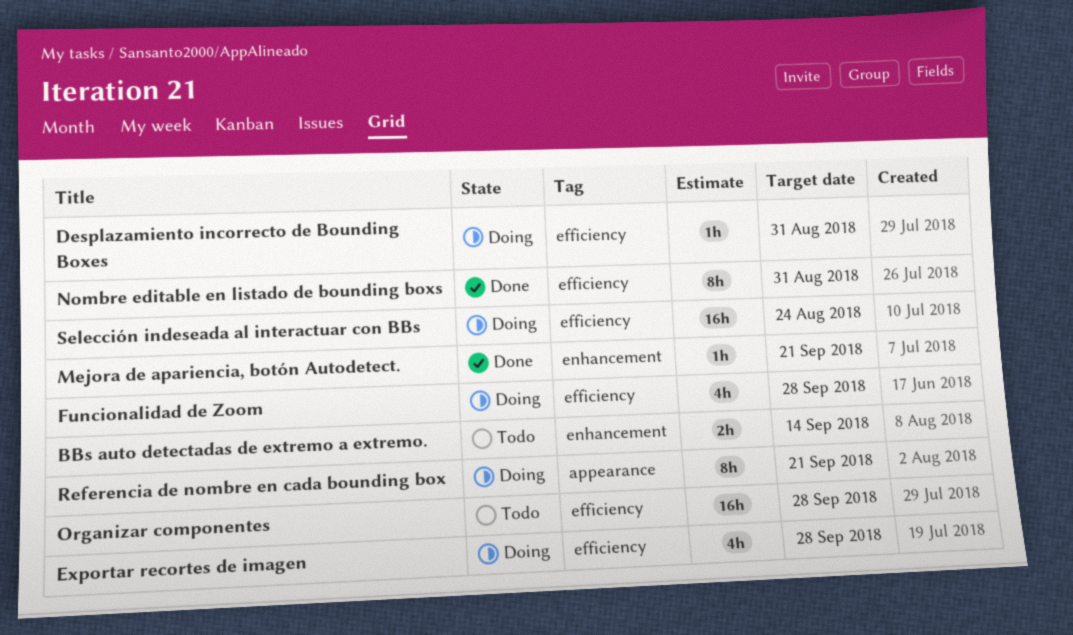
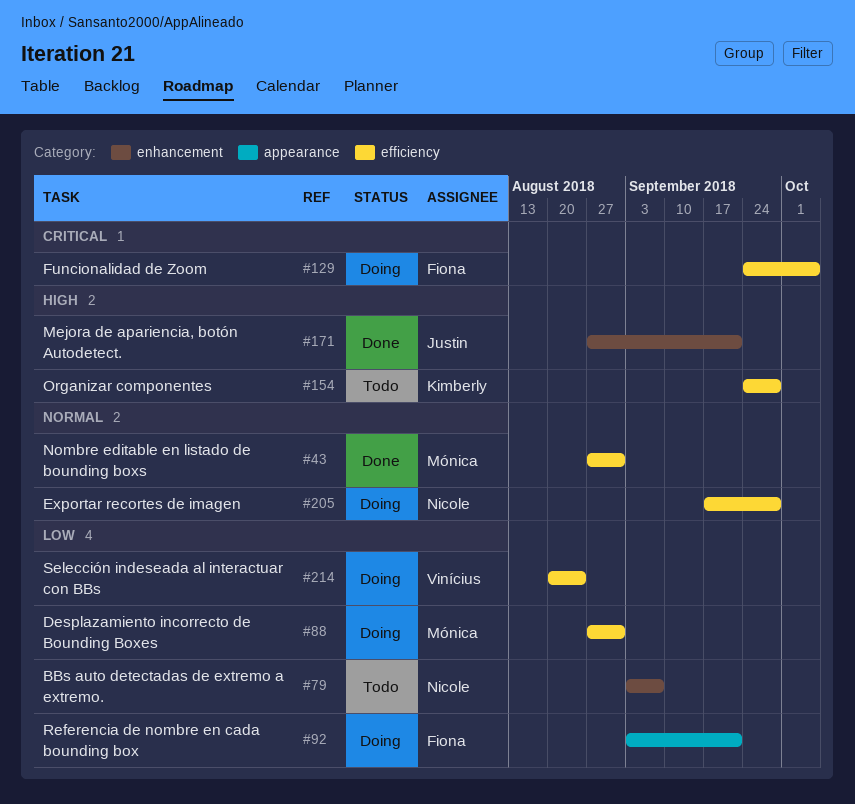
BBs auto detectadas de extremo a extremo., due: Sep 14 -> Sep 7
Funcionalidad de Zoom, due: Sep 28 -> Oct 5

